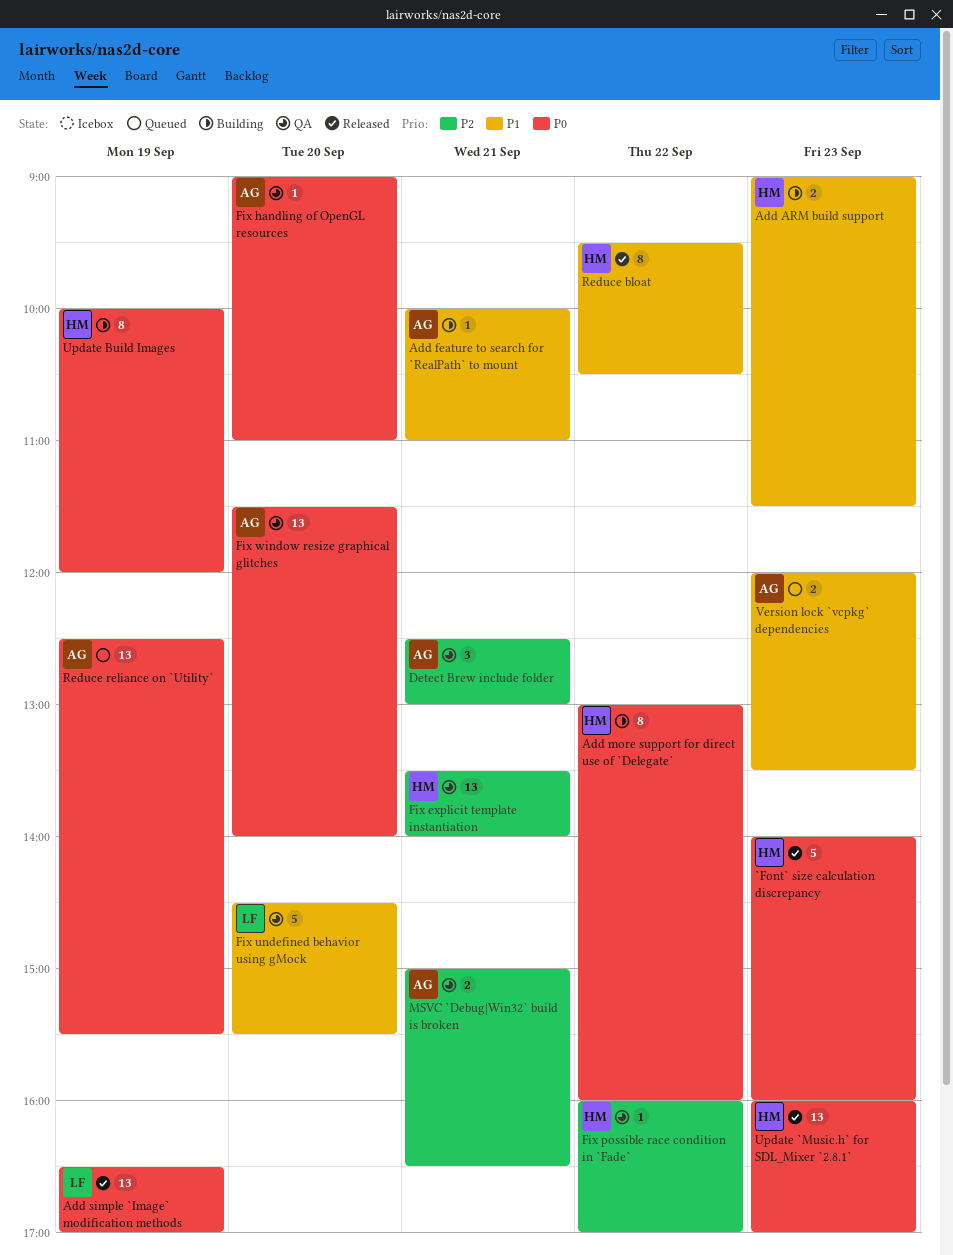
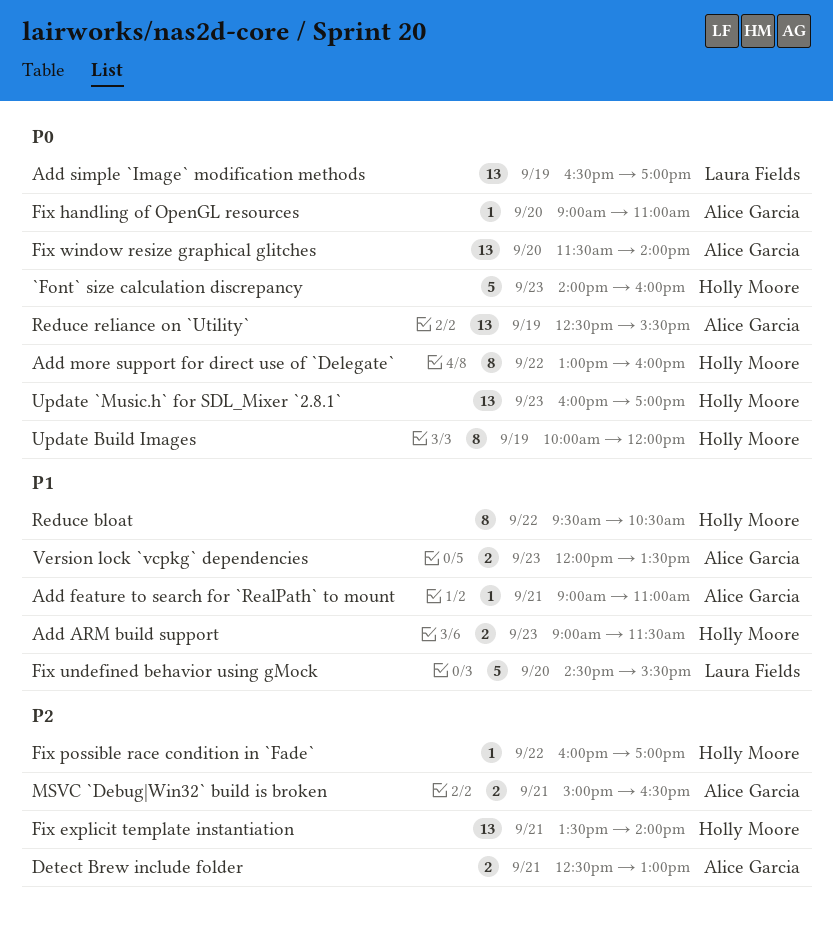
Add feature to search for `RealPath` to mount, begins: 10:00 -> 09:00
Detect Brew include folder, estimate: 3 -> 2

